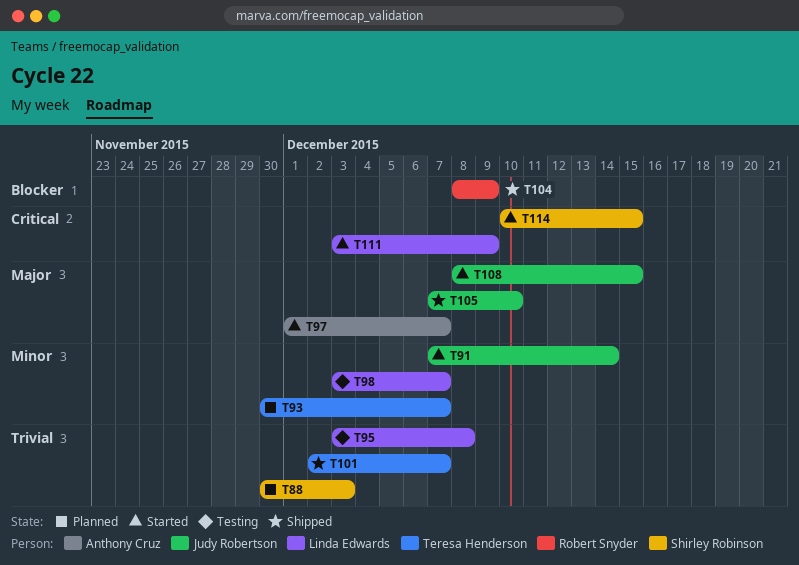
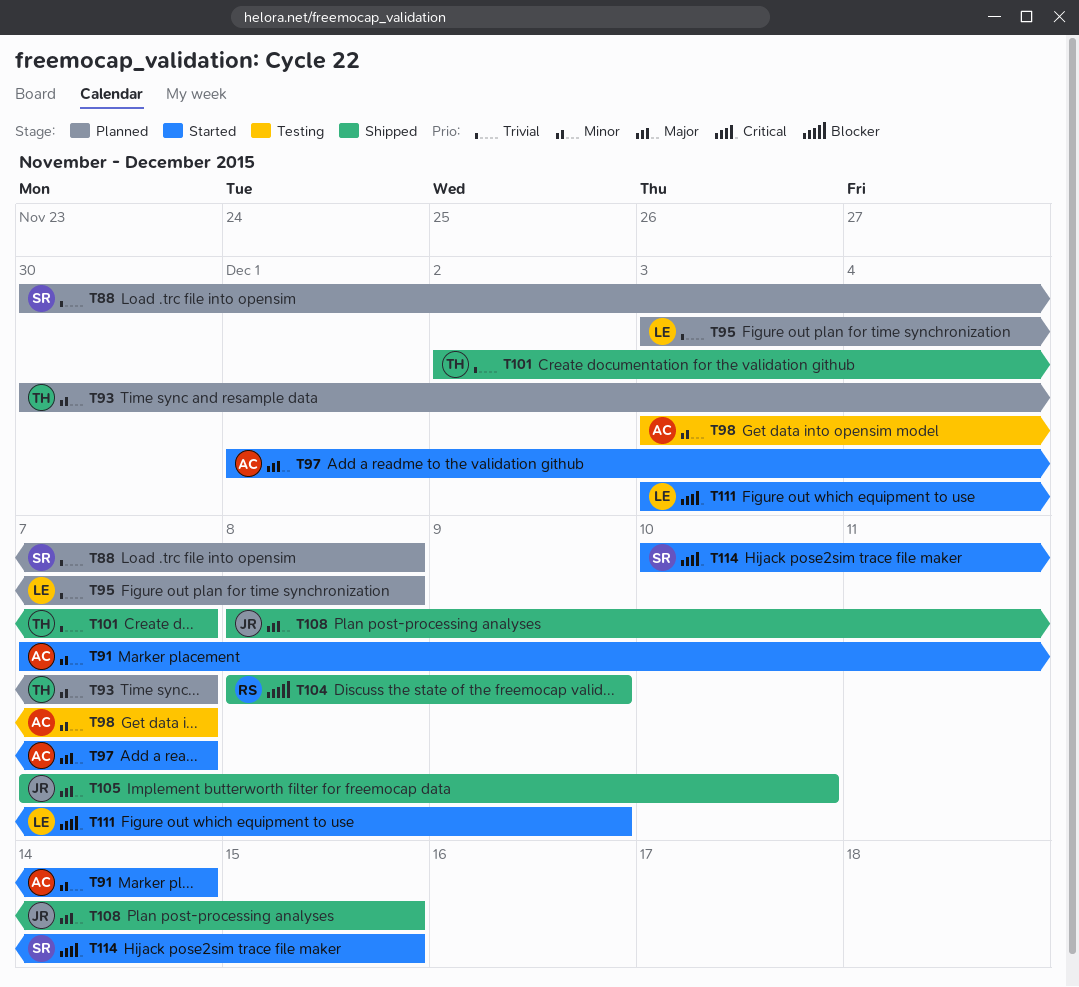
T88, due: Dec 3 -> Dec 8
T91, owner: Judy Robertson -> Anthony Cruz
T95, status: Testing -> Planned
T98, owner: Linda Edwards -> Anthony Cruz
T108, status: Started -> Shipped

